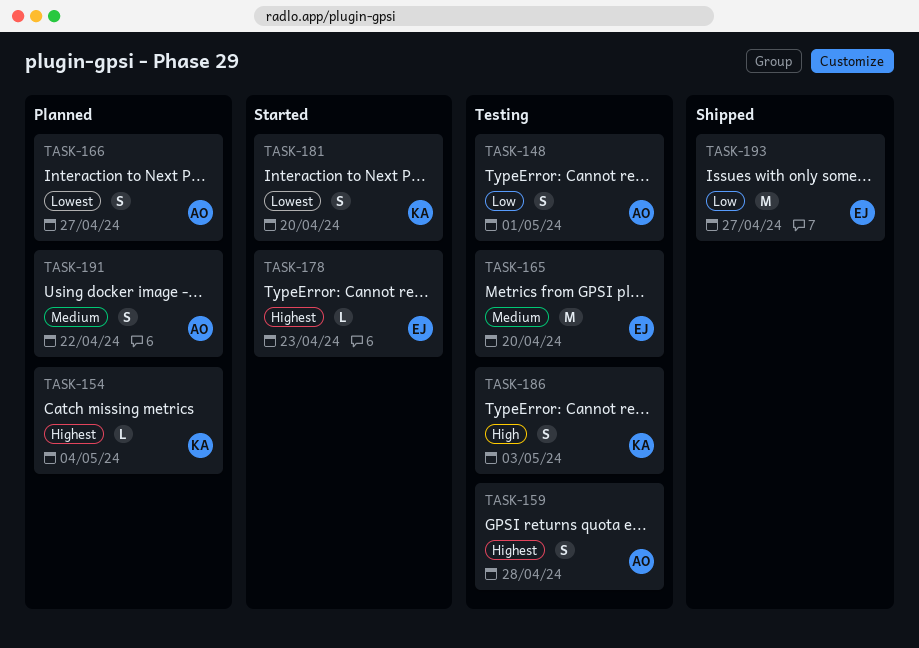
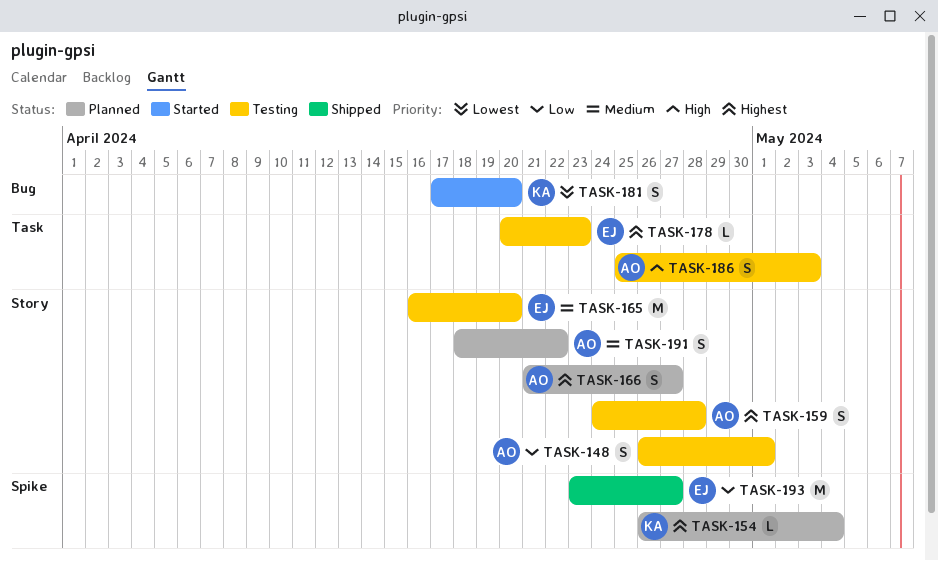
TASK-166, priority: Lowest -> Highest
TASK-178, status: Started -> Testing
TASK-186, owner: KA -> AO

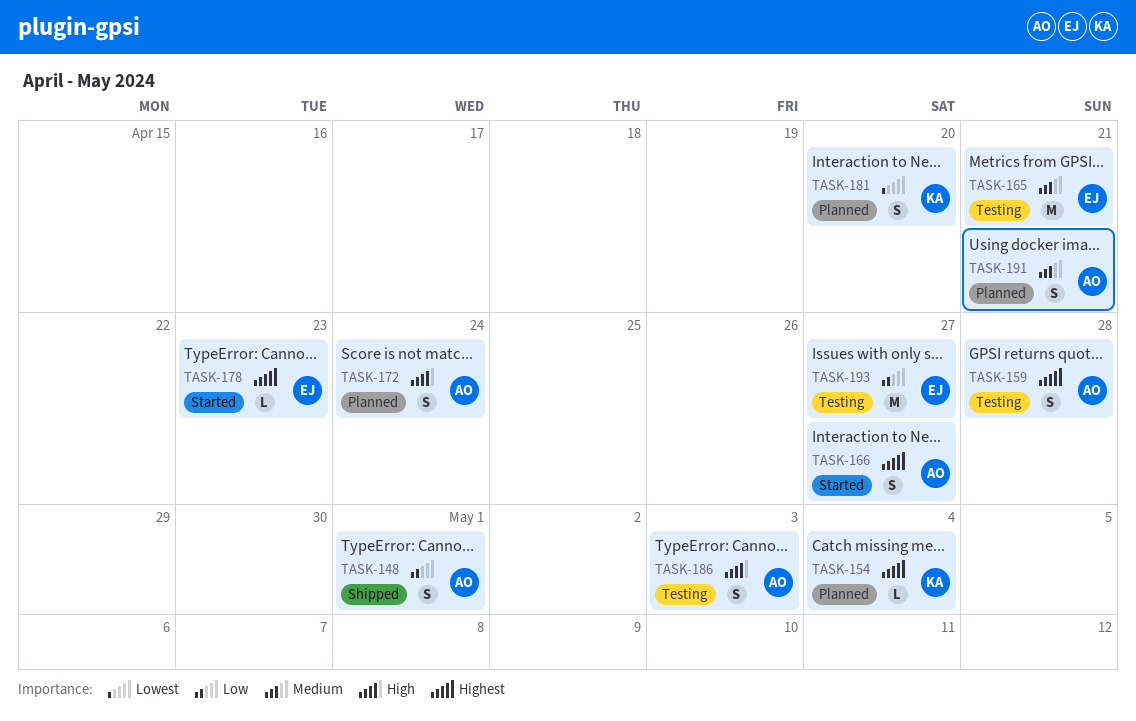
TASK-148, status: Testing -> Shipped
TASK-165, due: Apr 20 -> Apr 21
TASK-166, status: Planned -> Started
TASK-172: none -> present
TASK-178, status: Testing -> Started
TASK-181, status: Started -> Planned
TASK-191, due: Apr 22 -> Apr 21
TASK-193, status: Shipped -> Testing

